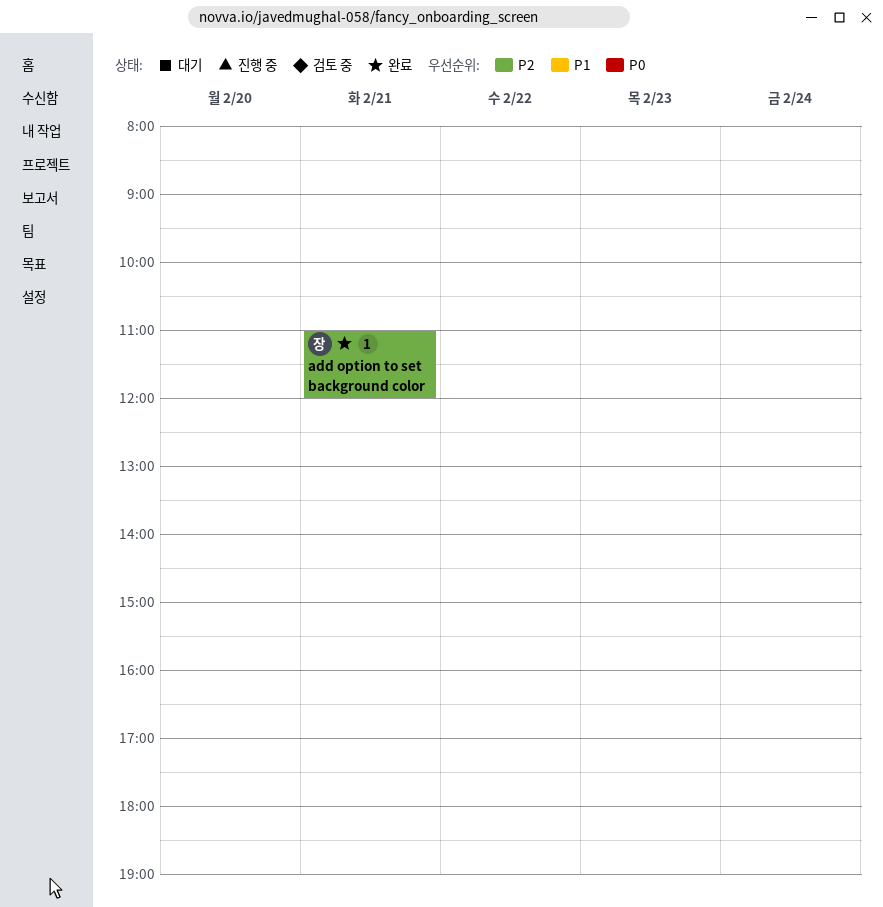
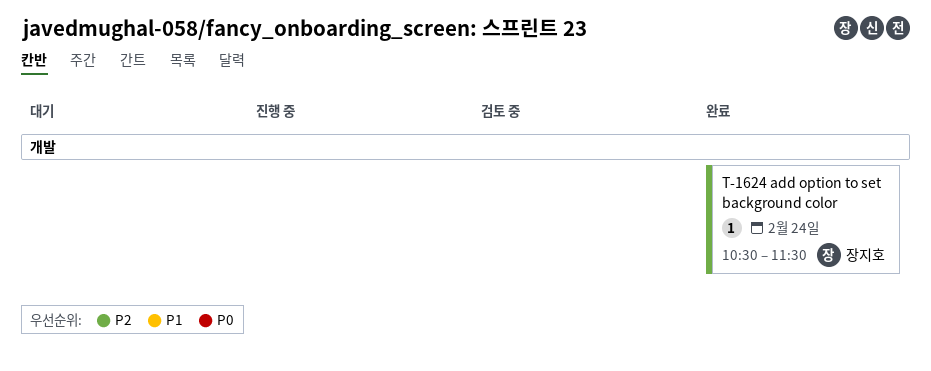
add option to set background color, day: Feb 21 -> Feb 24
add option to set background color, begins: 11:00 -> 10:30
add option to set background color, ends: 12:00 -> 11:30

